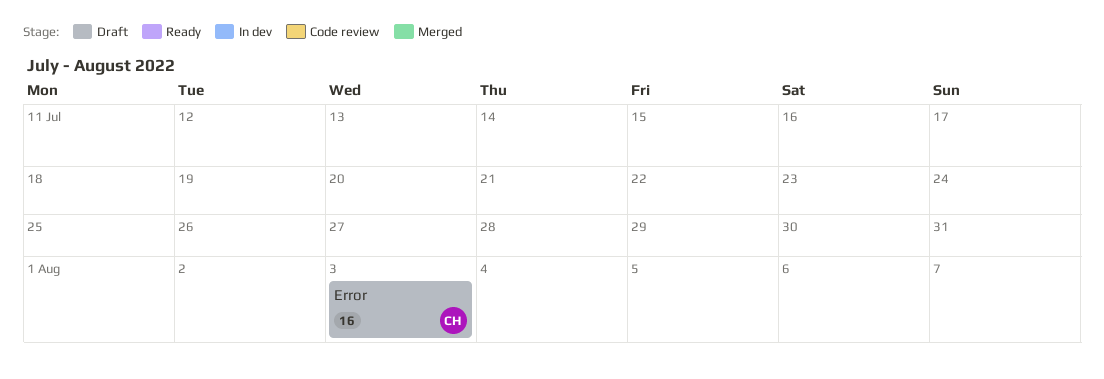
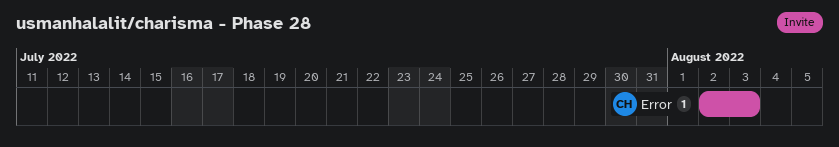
Error, estimate: 16 -> 1

